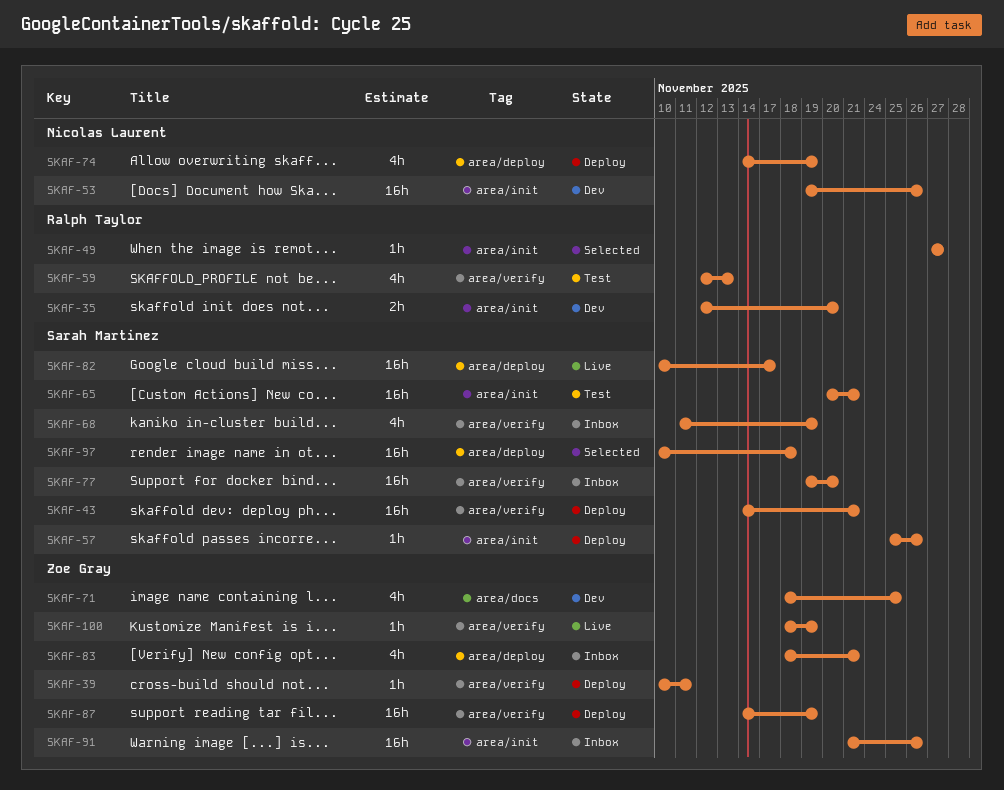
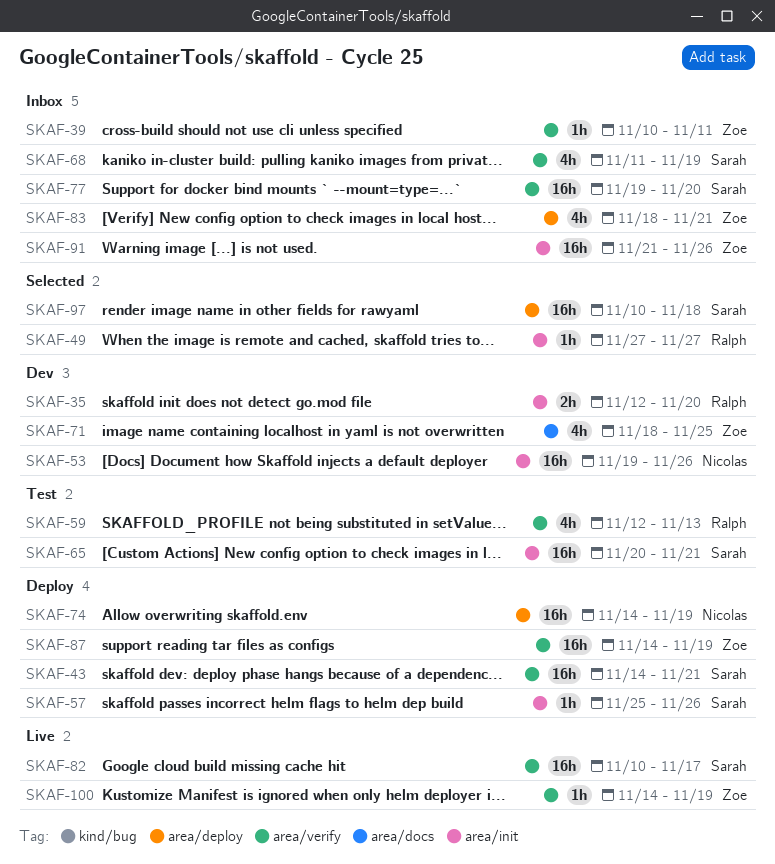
SKAF-39, status: Deploy -> Inbox
SKAF-74, estimate: 4h -> 16h
SKAF-82, label: area/deploy -> area/verify
SKAF-100, start: Nov 18 -> Nov 14

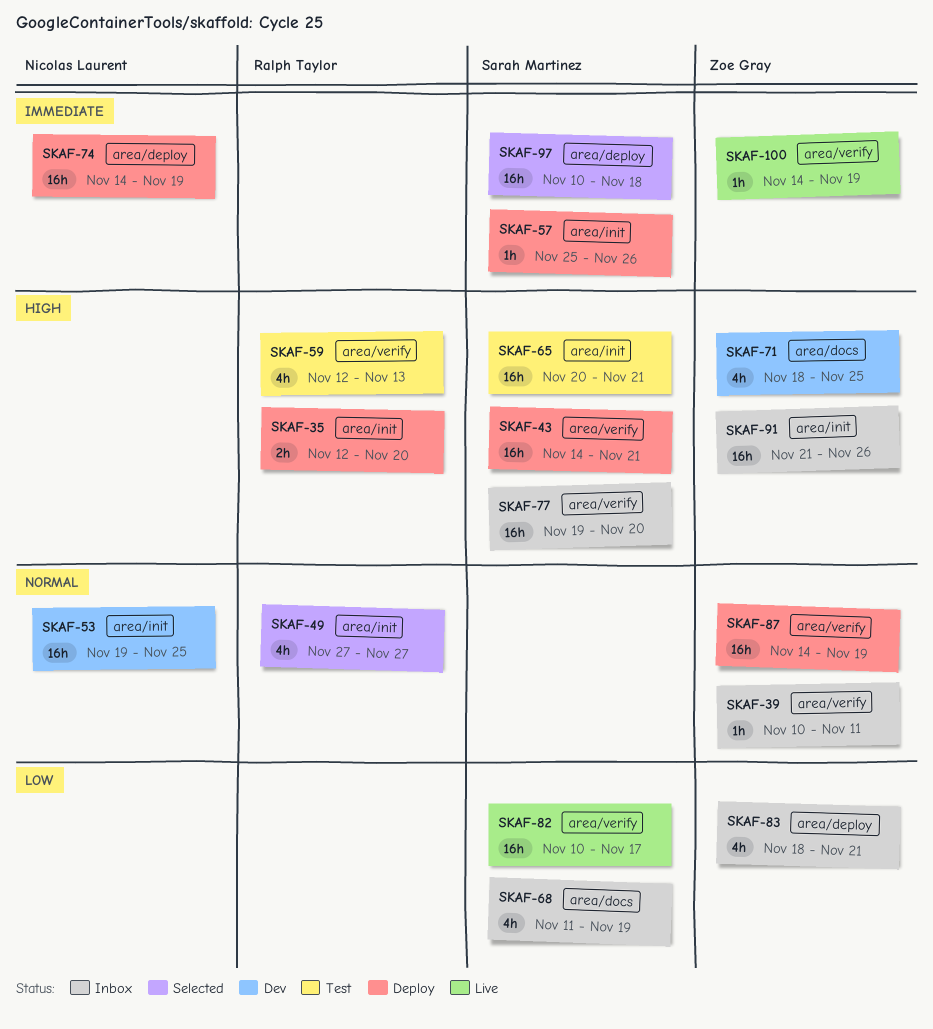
SKAF-35, status: Dev -> Deploy
SKAF-49, estimate: 1h -> 4h
SKAF-53, due: Nov 26 -> Nov 25
SKAF-68, label: area/verify -> area/docs

